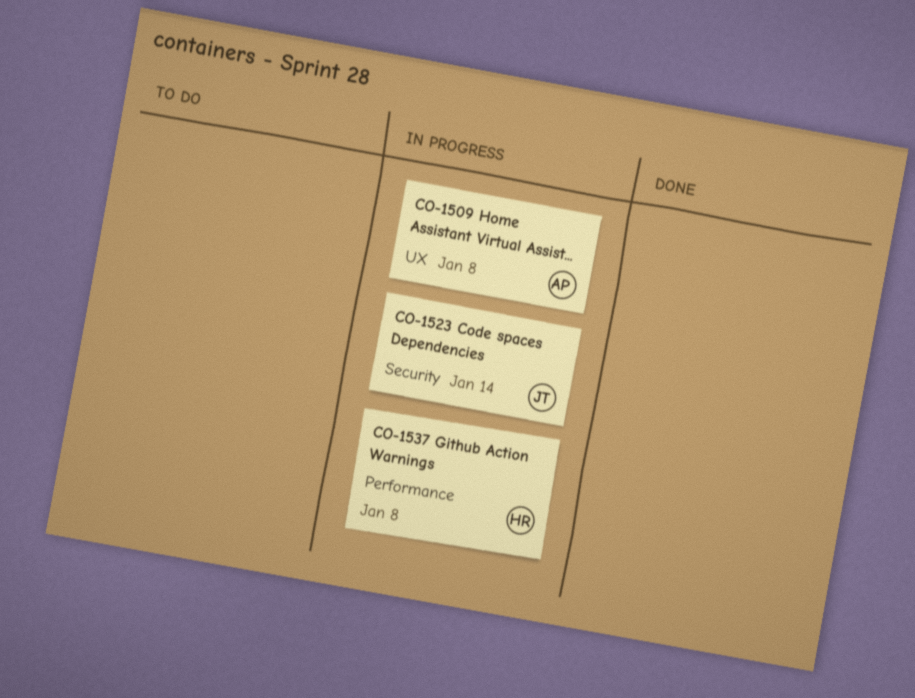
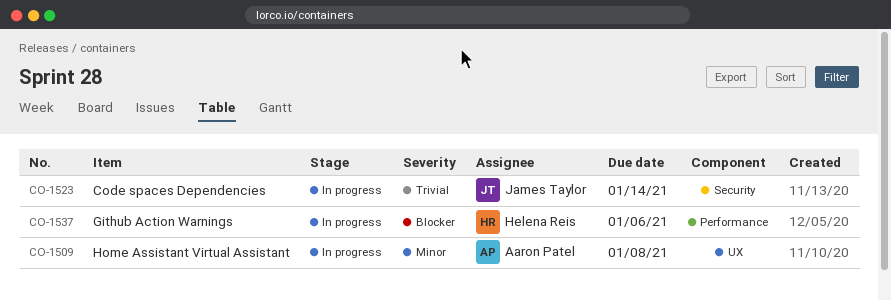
CO-1537, due: Jan 8 -> Jan 6

